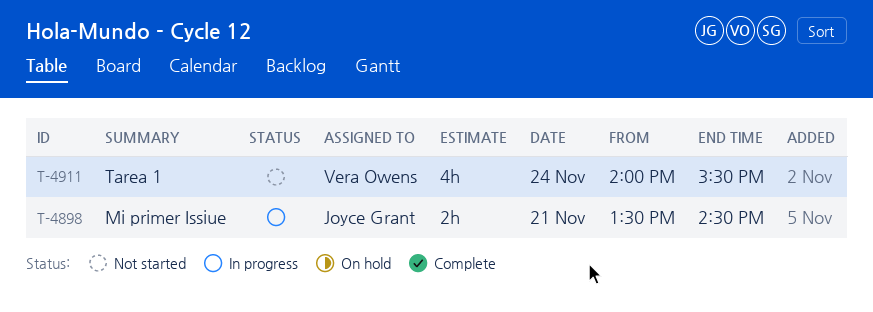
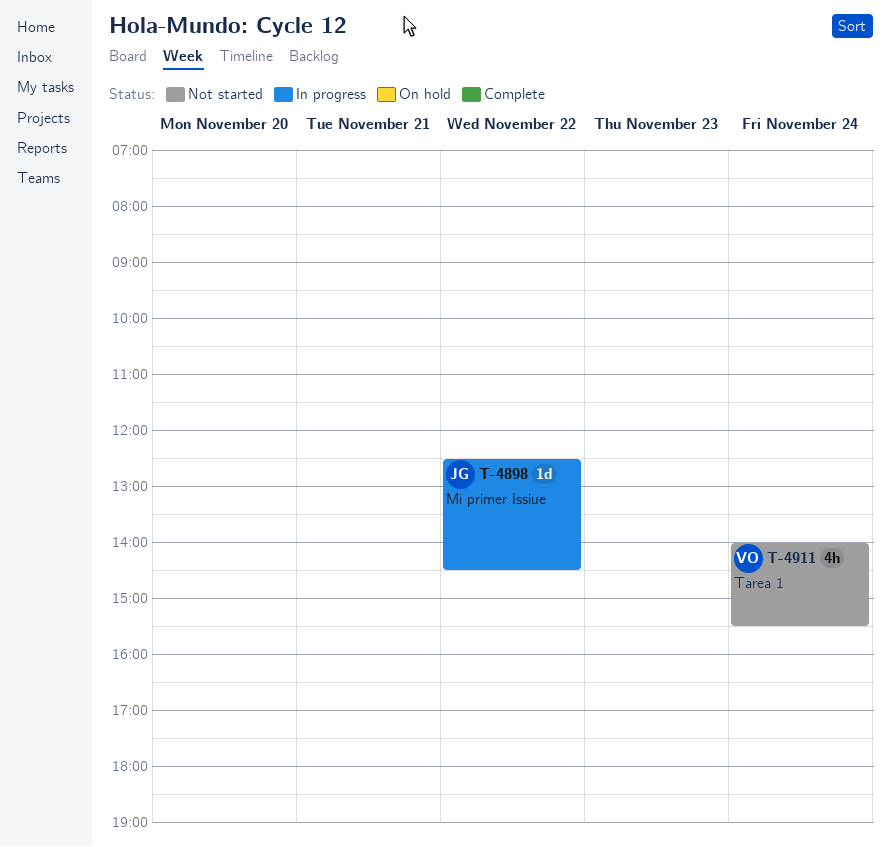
T-4898, estimate: 2h -> 1d
T-4898, day: Nov 21 -> Nov 22
T-4898, begins: 13:30 -> 12:30

